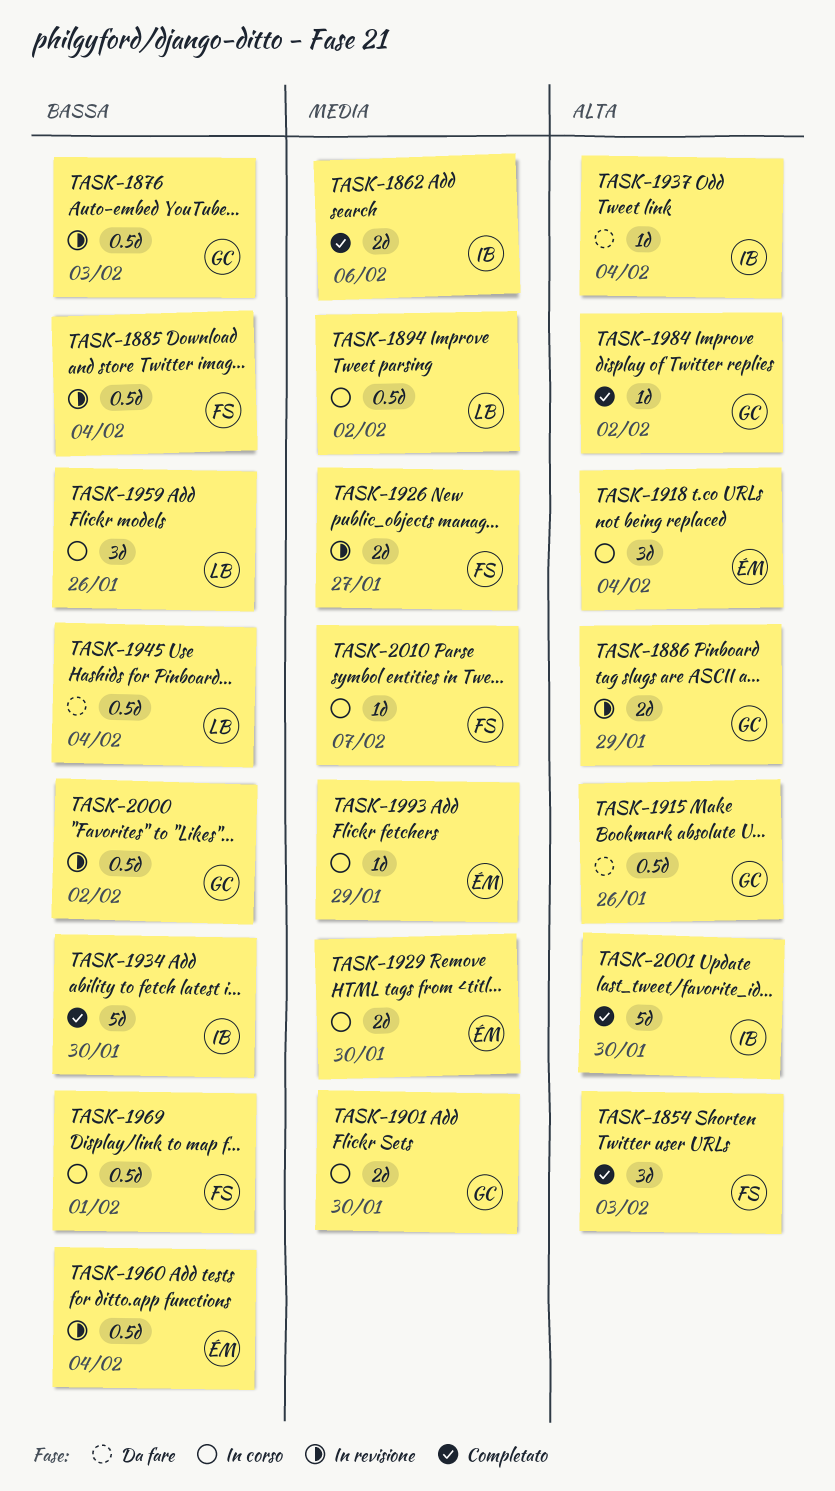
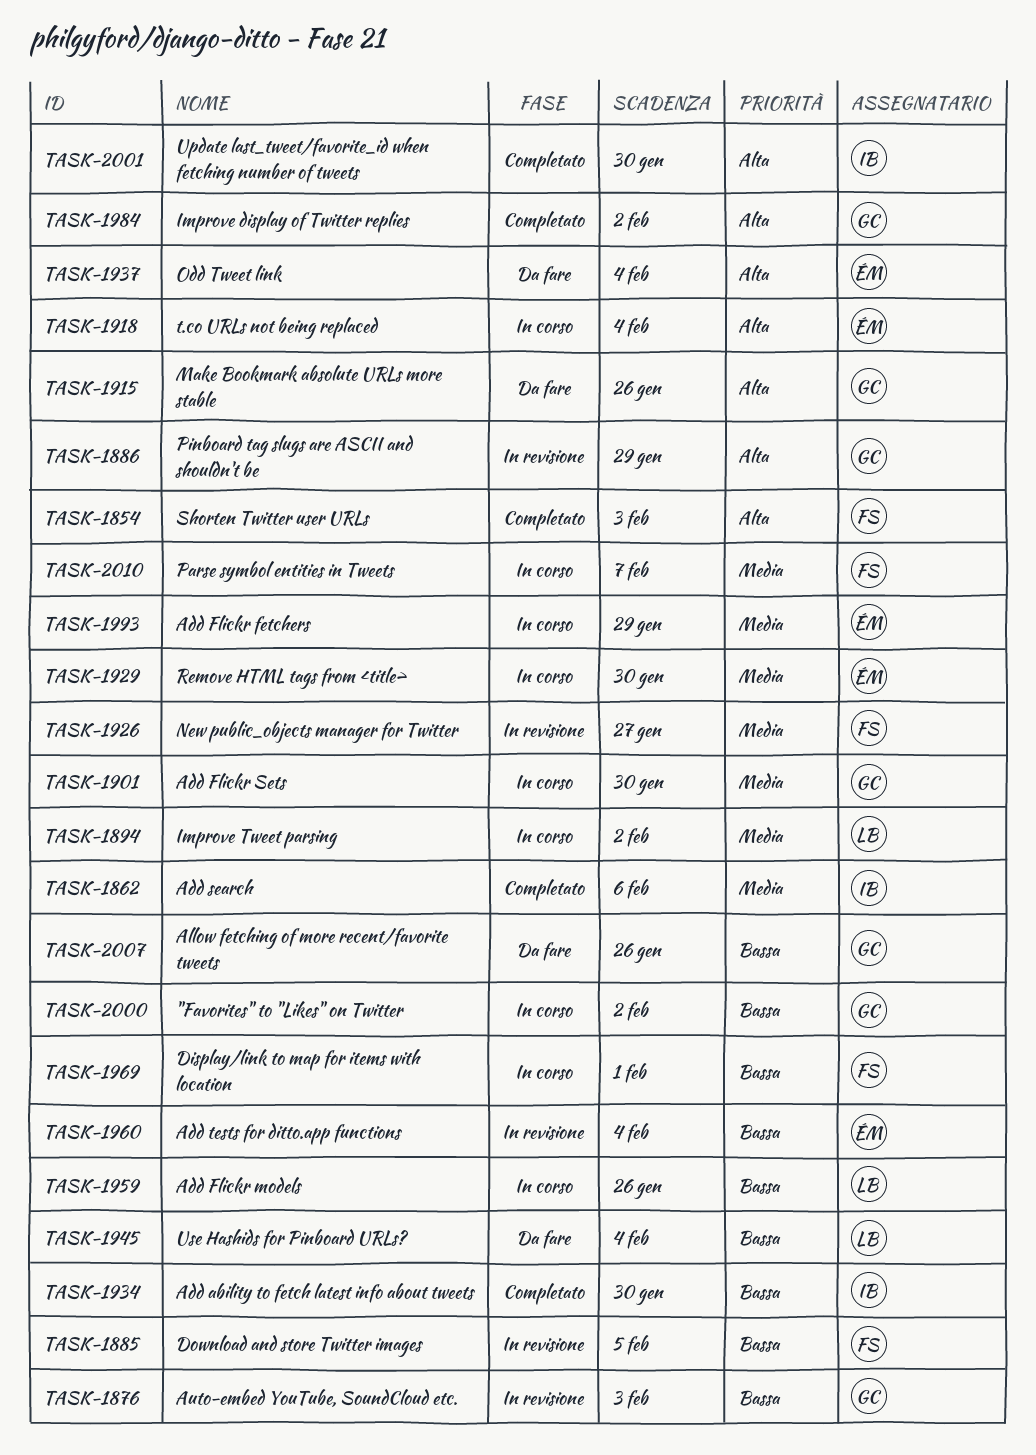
TASK-1885, due: Feb 4 -> Feb 5
TASK-1937, owner: IB -> ÉM
TASK-2000, status: In revisione -> In corso
TASK-2007: none -> present

